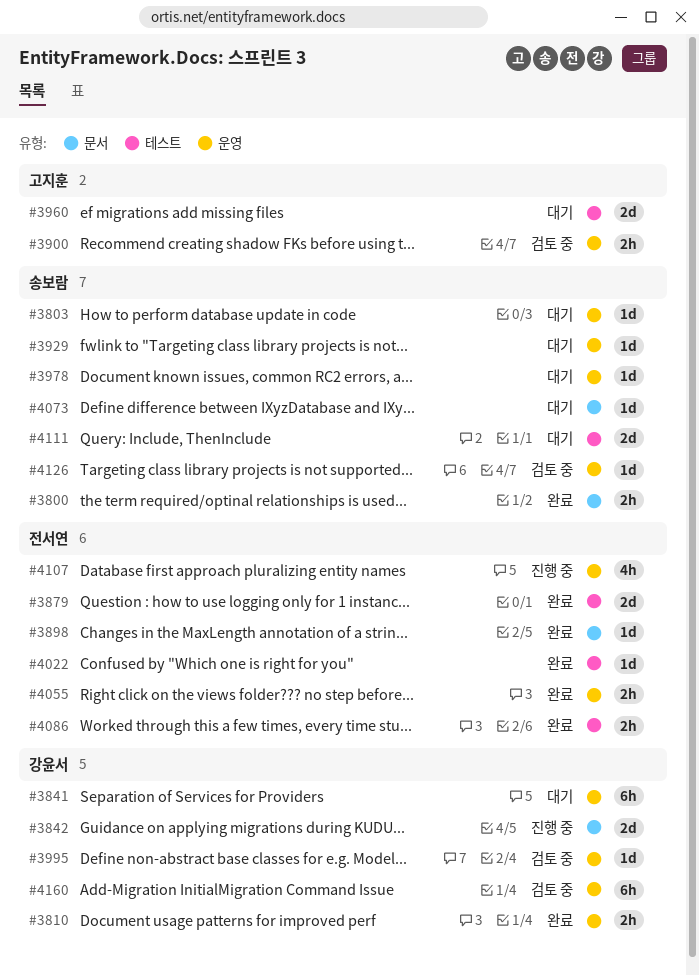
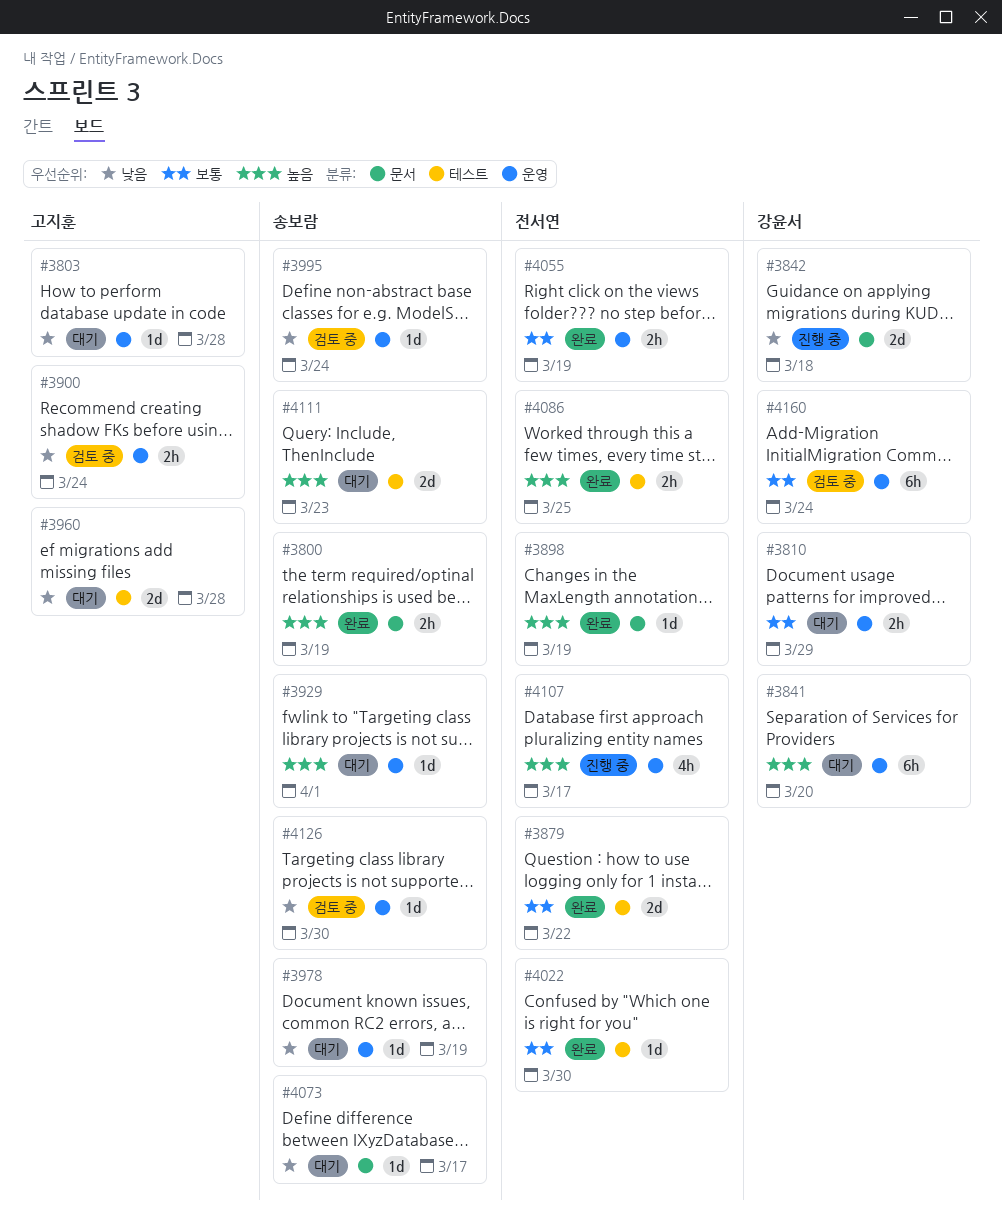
#3803, owner: 송보람 -> 고지훈
#3810, status: 완료 -> 대기
#3995, owner: 강윤서 -> 송보람

